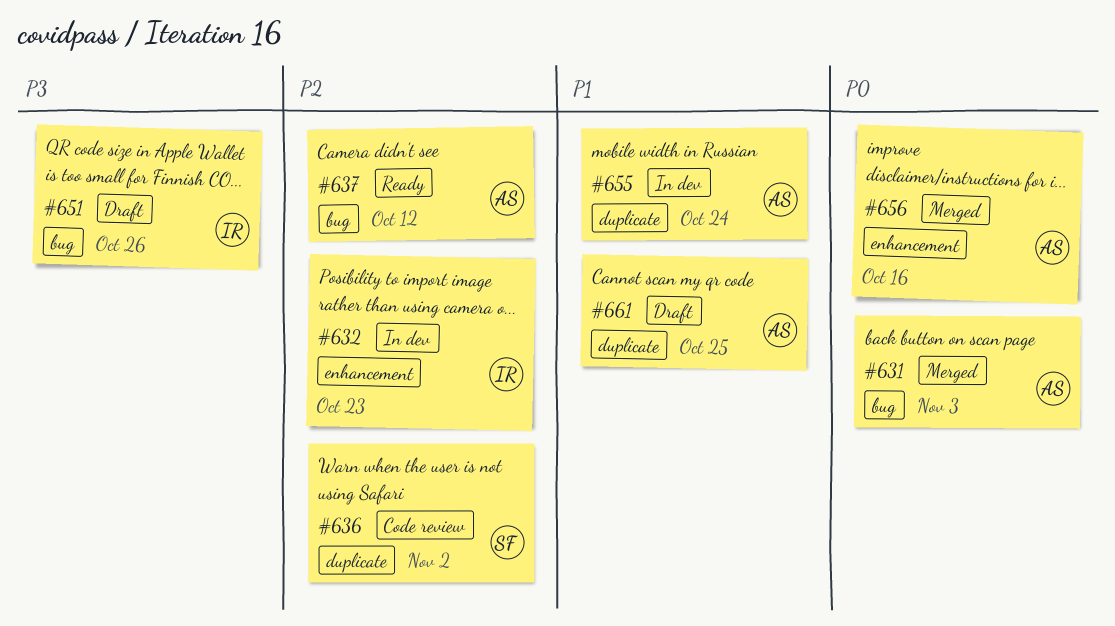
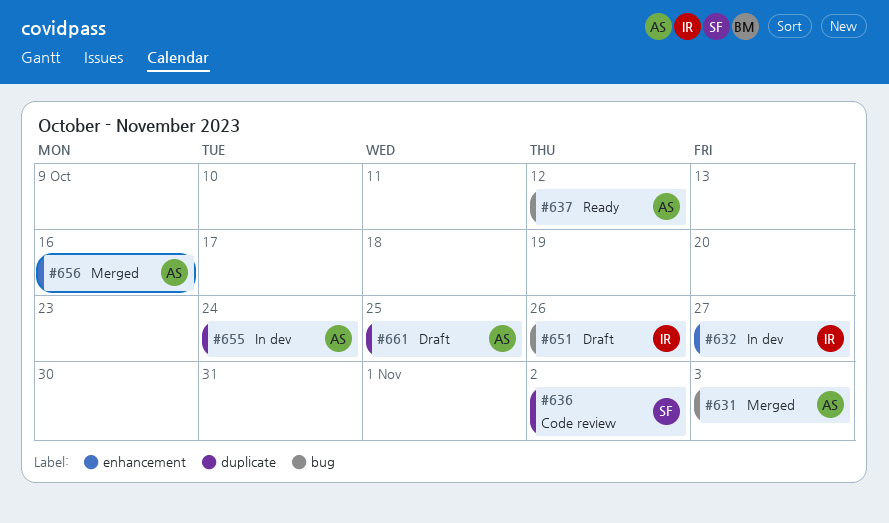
#632, due: Oct 23 -> Oct 27

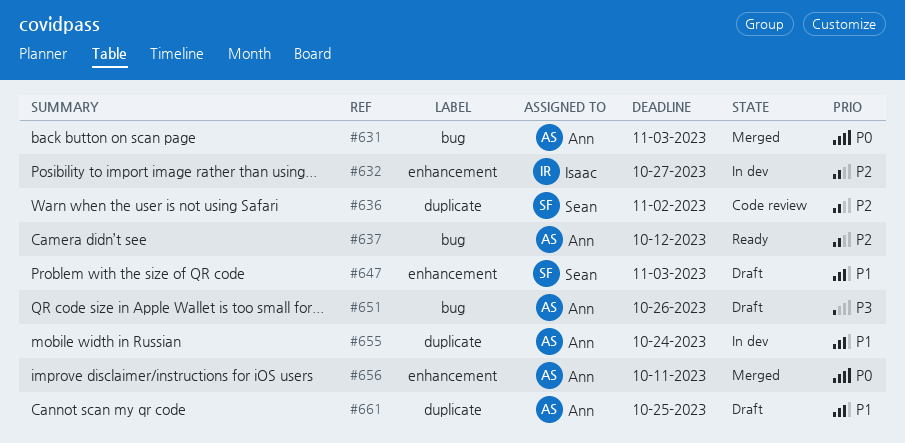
#647: none -> present
#651, owner: Isaac -> Ann
#656, due: Oct 16 -> Oct 11

